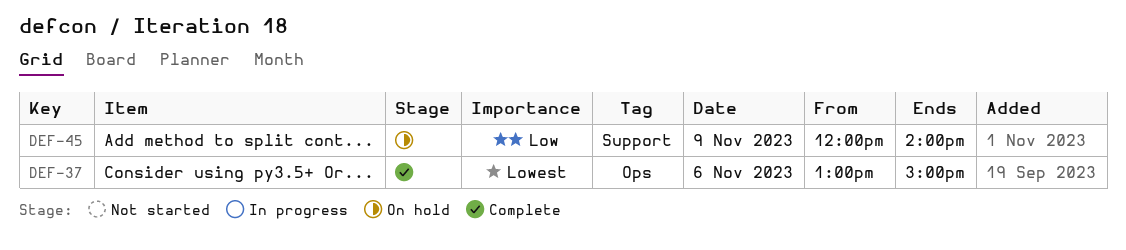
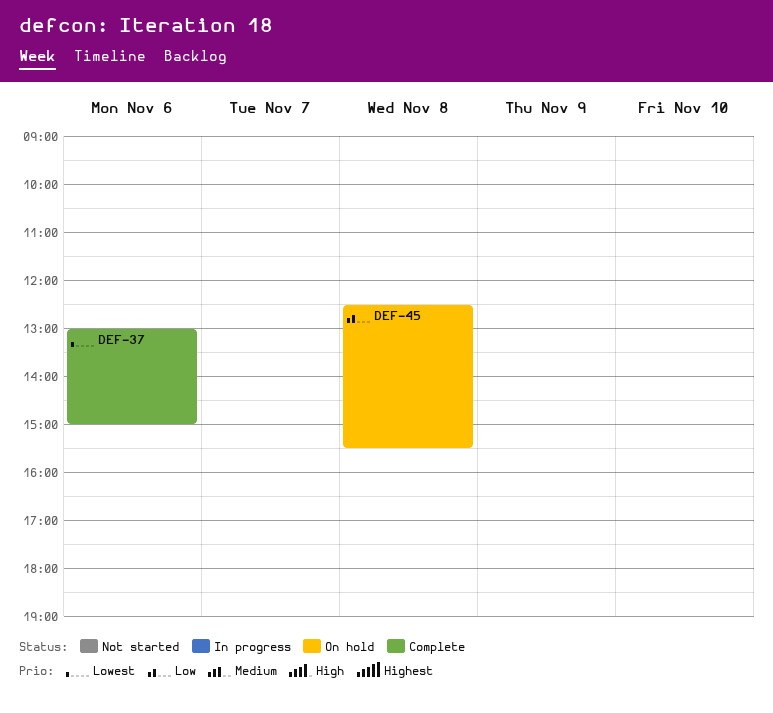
DEF-45, day: Nov 9 -> Nov 8
DEF-45, begins: 12:00 -> 12:30
DEF-45, ends: 14:00 -> 15:30

